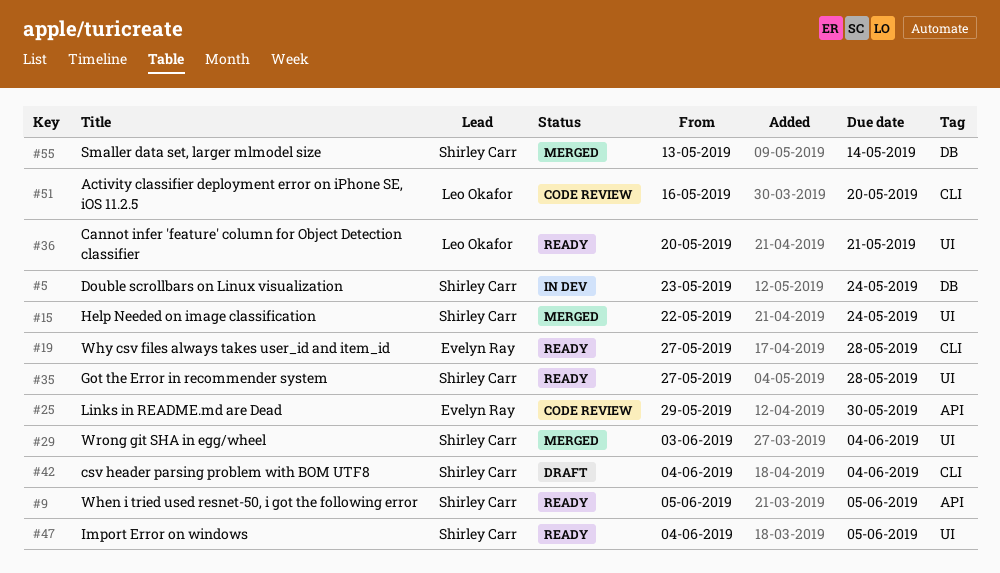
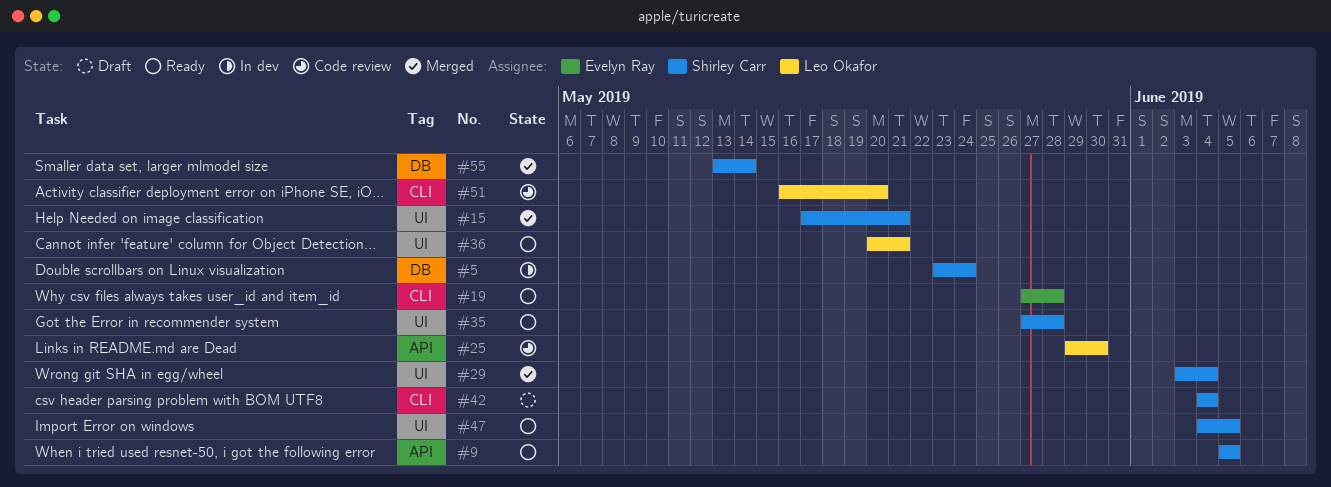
#15, start: May 22 -> May 17
#15, due: May 24 -> May 21
#25, owner: Evelyn Ray -> Leo Okafor

